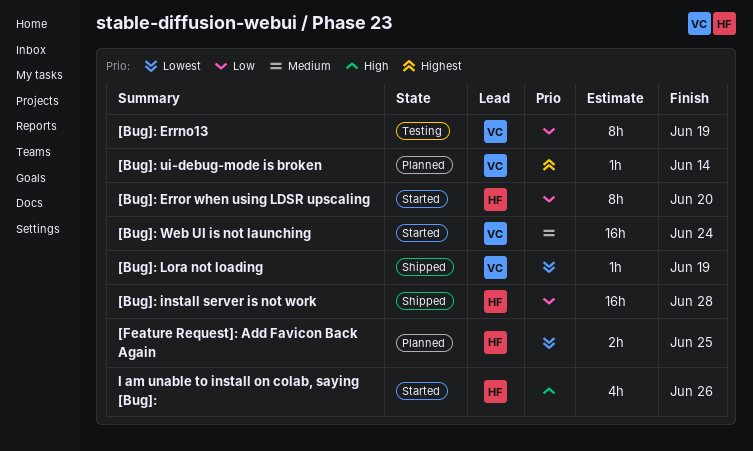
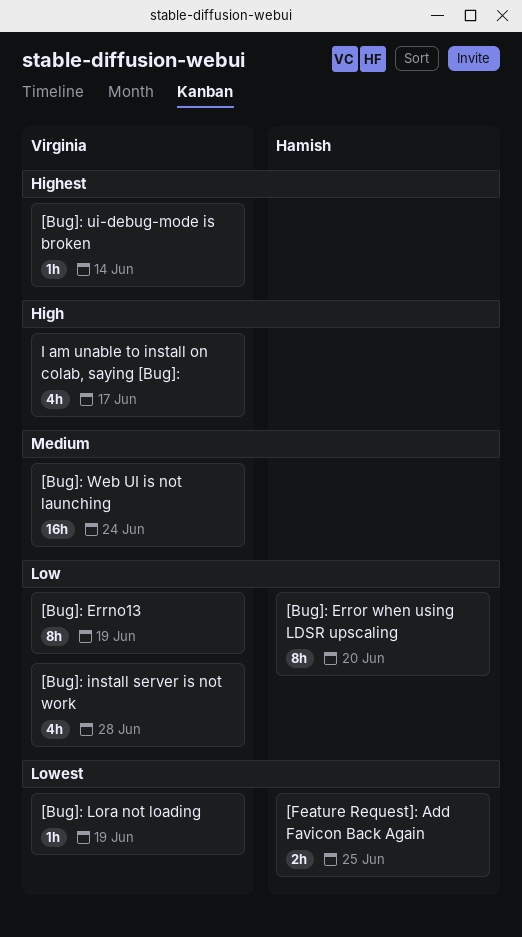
[Bug]: install server is not work, owner: Hamish -> Virginia
[Bug]: install server is not work, estimate: 16h -> 4h
I am unable to install on colab, saying [Bug]:, owner: Hamish -> Virginia
I am unable to install on colab, saying [Bug]:, due: Jun 26 -> Jun 17

